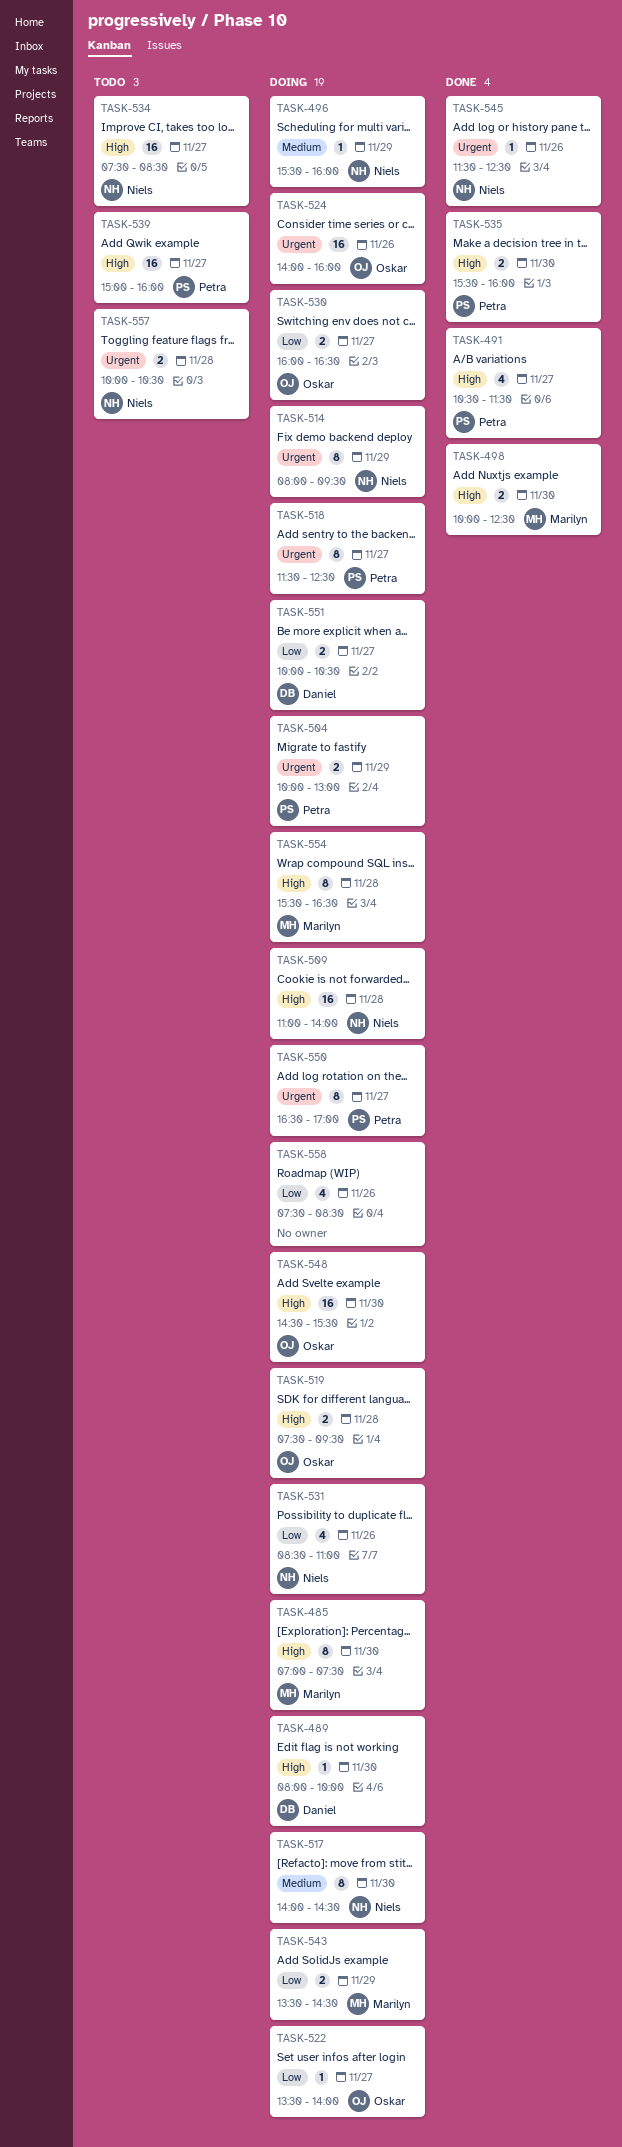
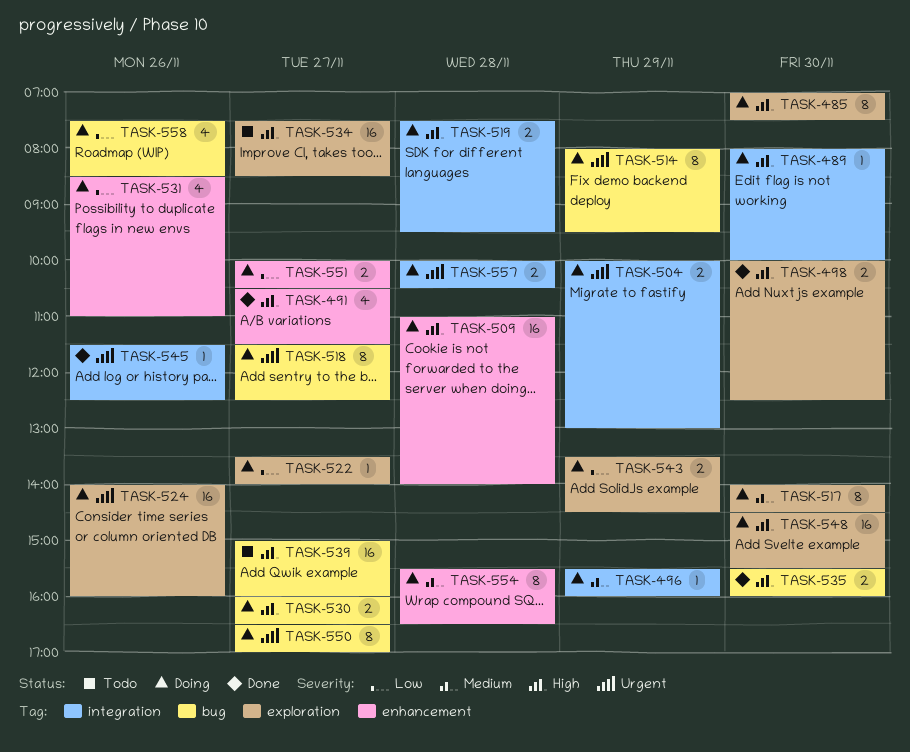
TASK-530, priority: Low -> High
TASK-554, priority: High -> Medium
TASK-557, status: Todo -> Doing

